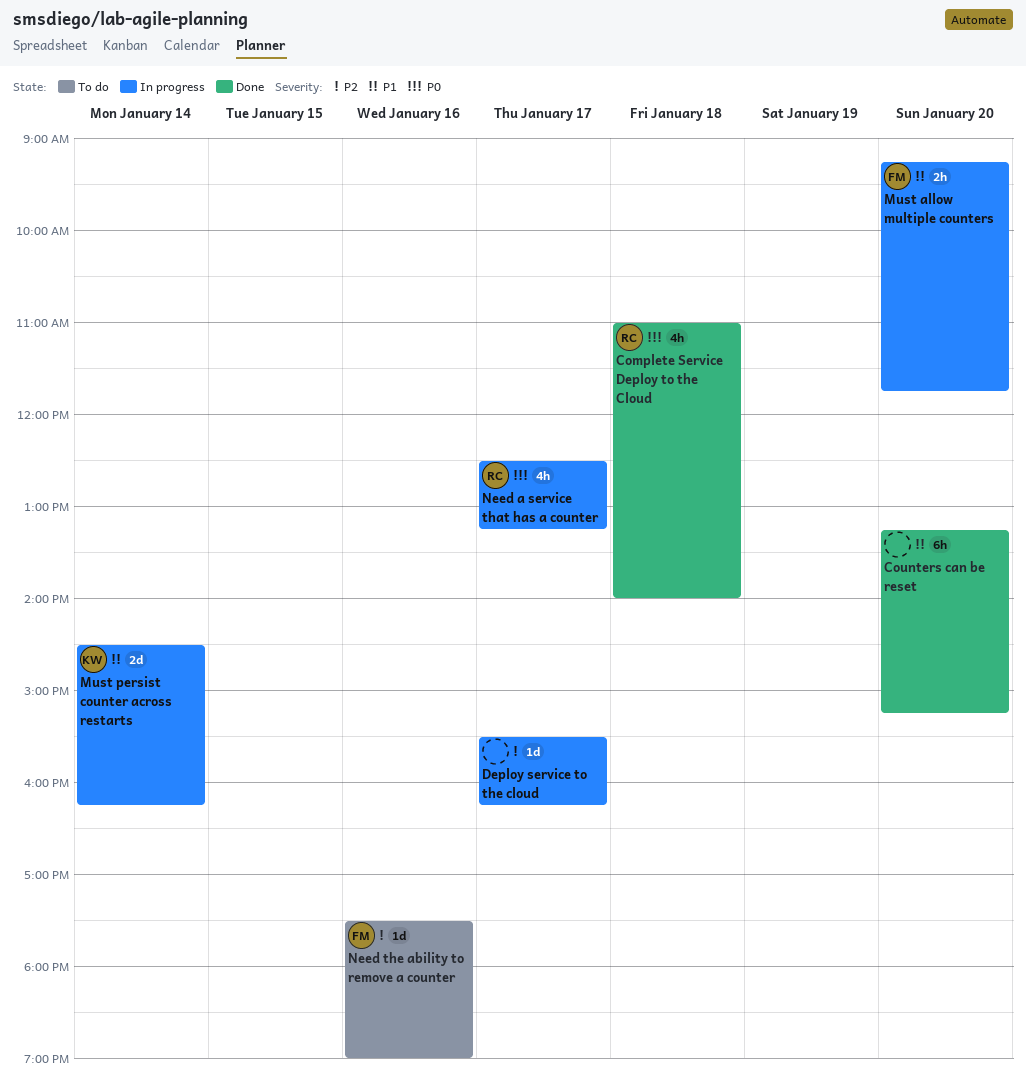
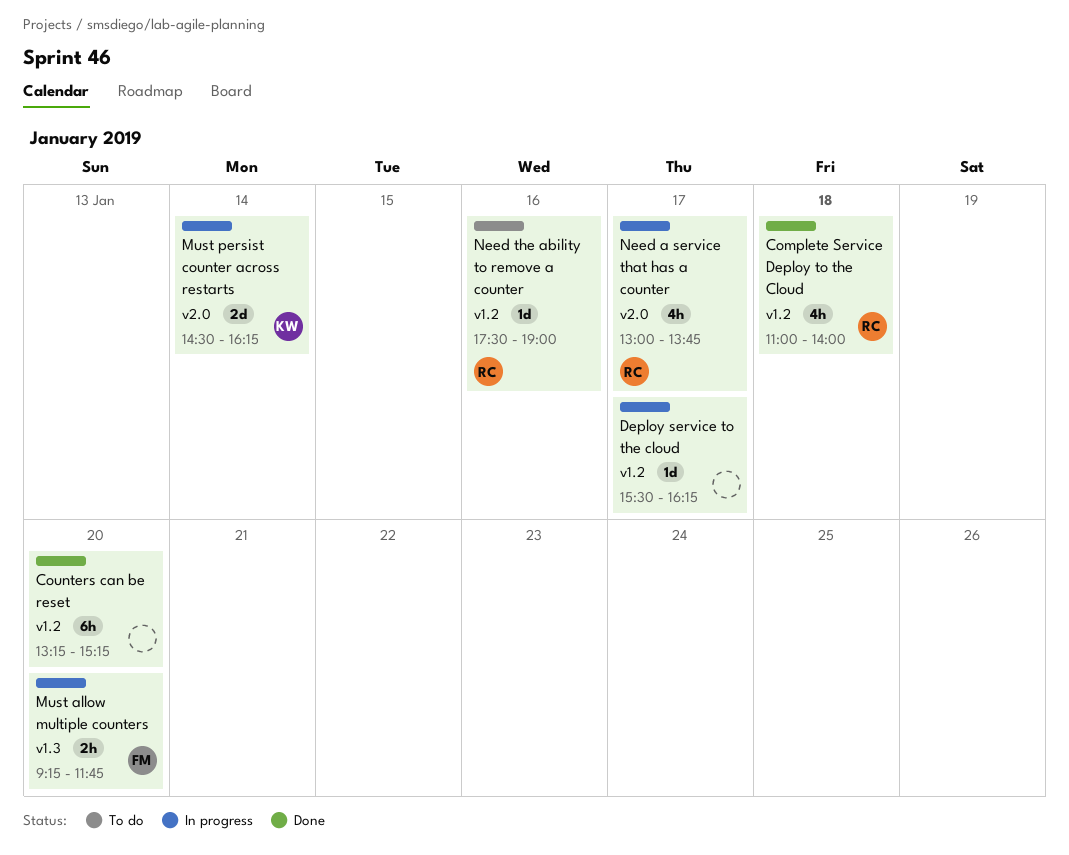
Need a service that has a counter, begins: 12:30 -> 13:00
Need a service that has a counter, ends: 13:15 -> 13:45
Need the ability to remove a counter, owner: FM -> RC

